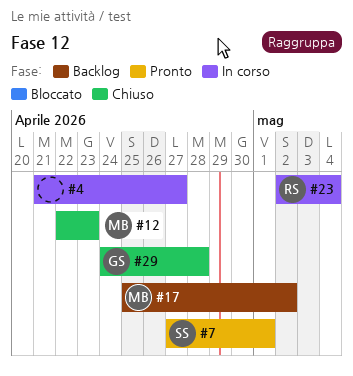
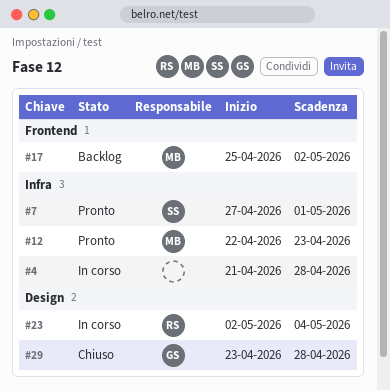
#4, due: Apr 27 -> Apr 28
#12, status: Chiuso -> Pronto
#29, start: Apr 24 -> Apr 23

